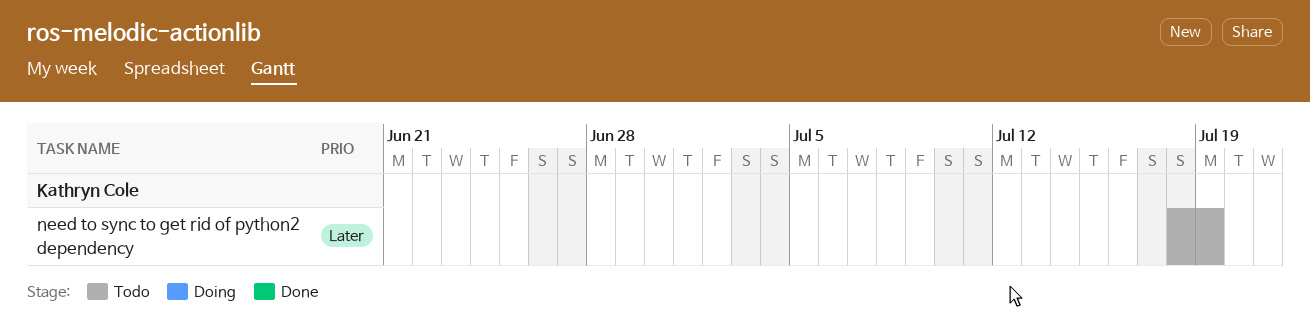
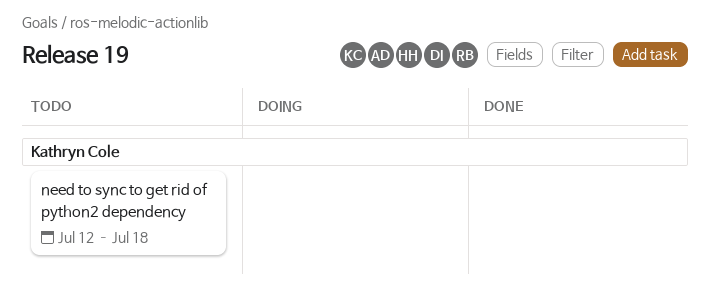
need to sync to get rid of python2 dependency, start: Jul 18 -> Jul 12
need to sync to get rid of python2 dependency, due: Jul 19 -> Jul 18

